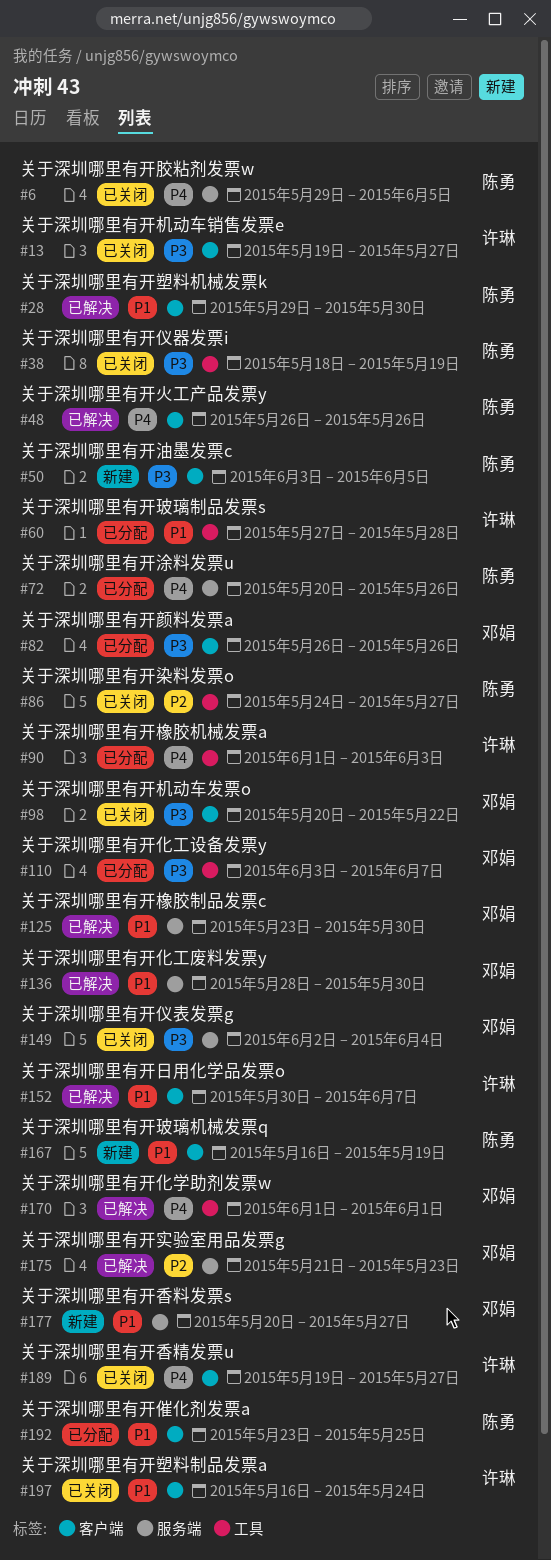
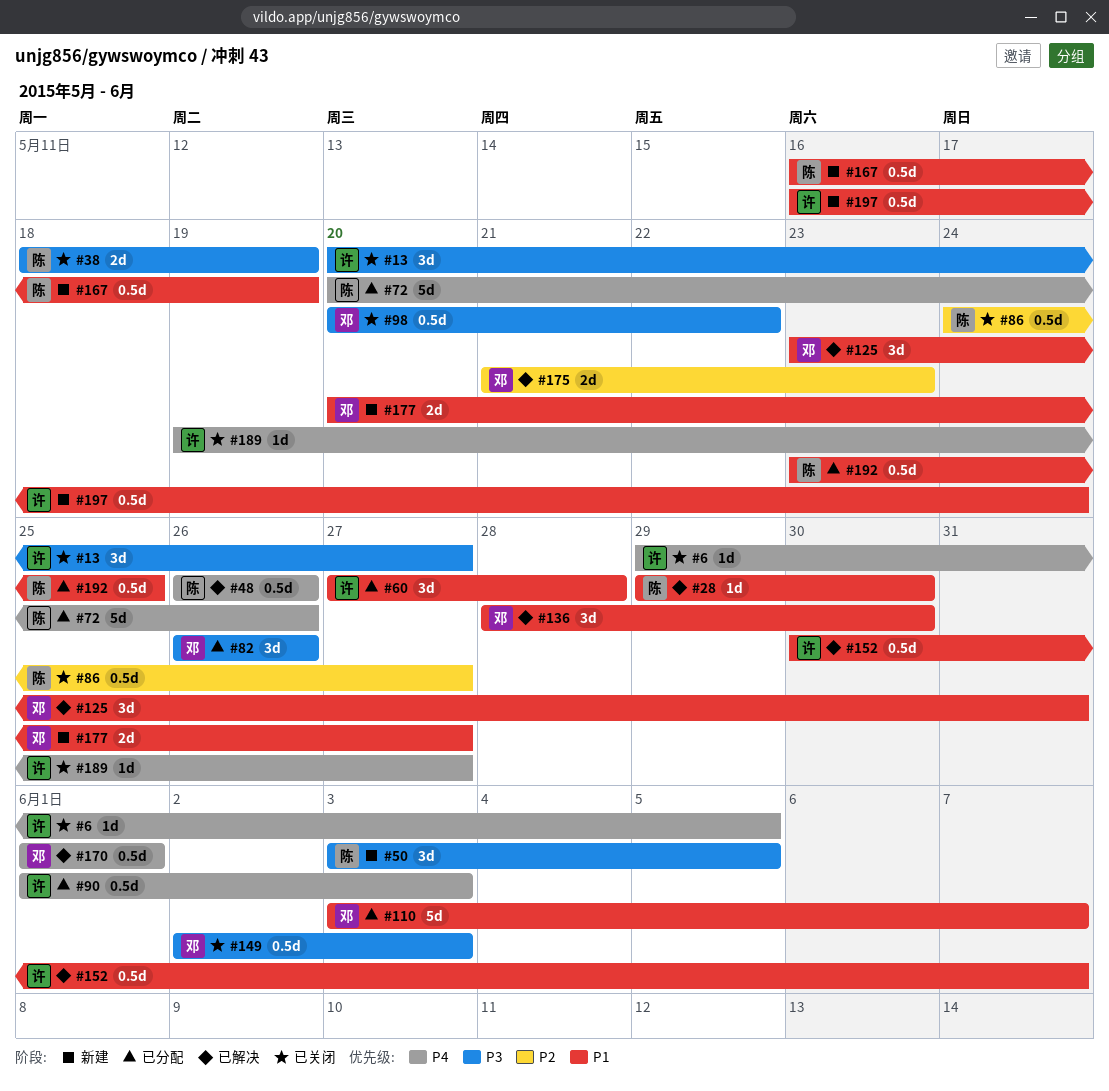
#6, owner: 陈勇 -> 许琳
#13, start: May 19 -> May 20
#110, priority: P3 -> P1
#125, due: May 30 -> May 31
#149, due: Jun 4 -> Jun 3
#197, status: 已关闭 -> 新建

